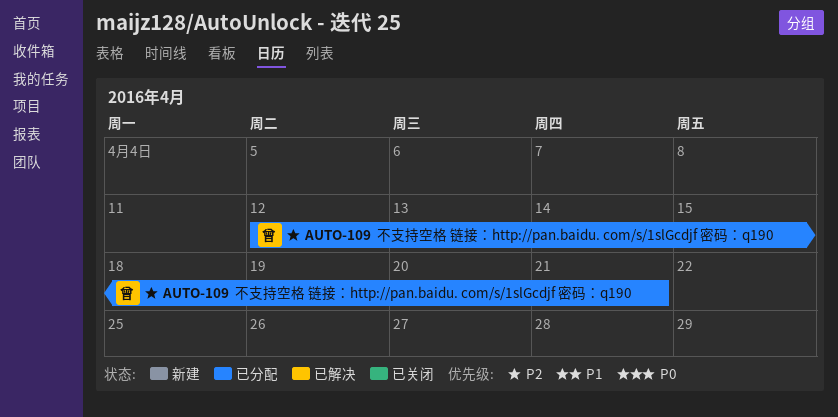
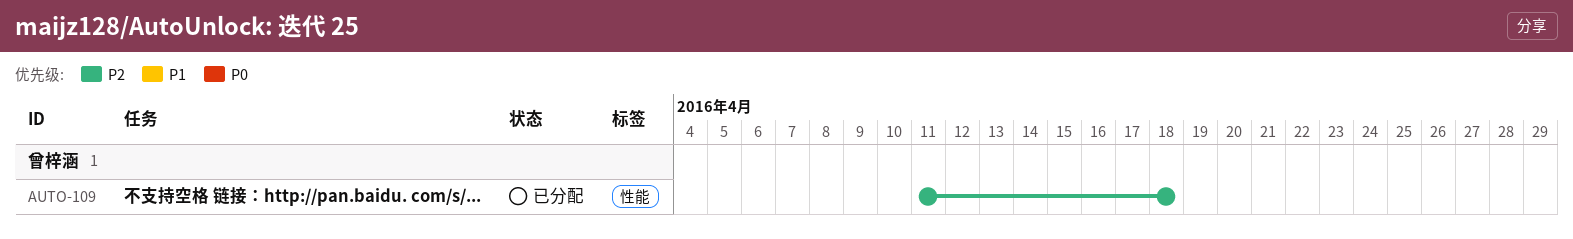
AUTO-109, start: Apr 12 -> Apr 11
AUTO-109, due: Apr 21 -> Apr 18

